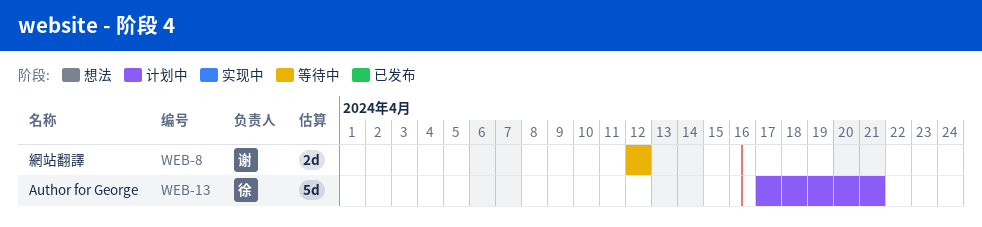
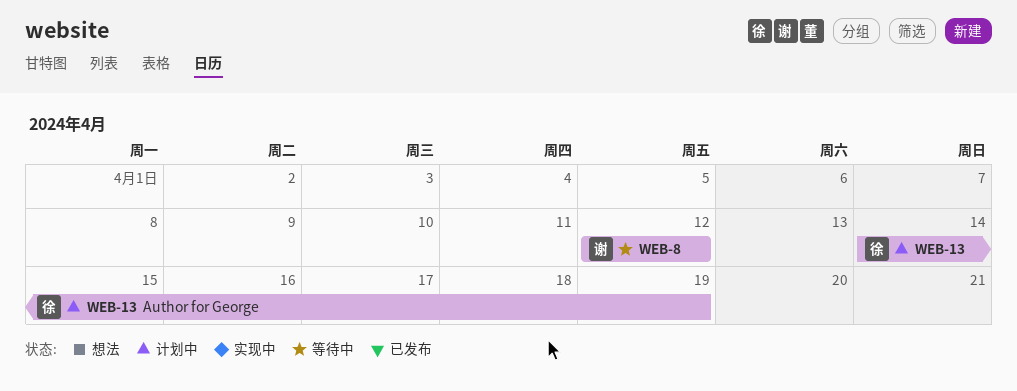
WEB-13, start: Apr 17 -> Apr 14
WEB-13, due: Apr 21 -> Apr 19

